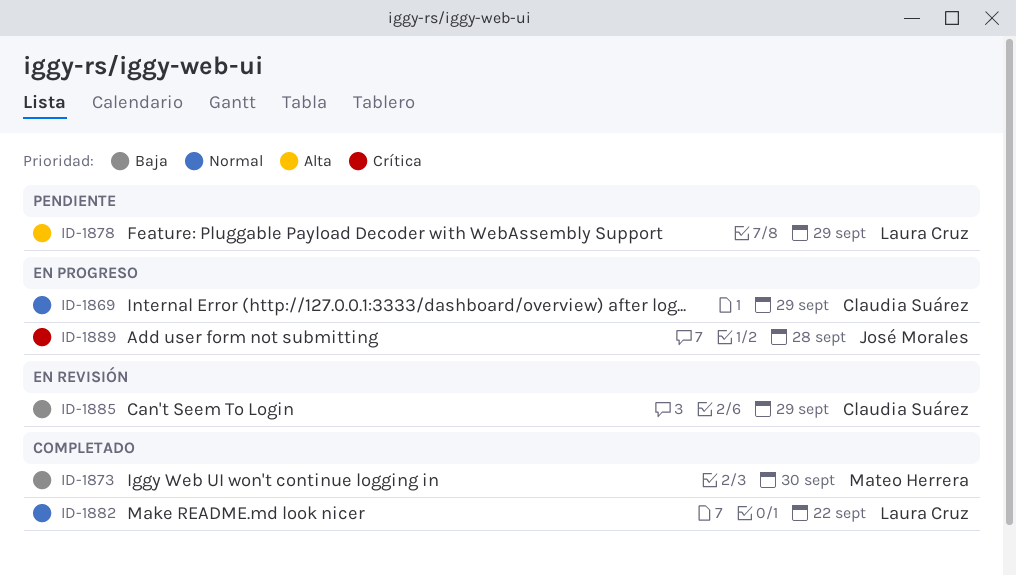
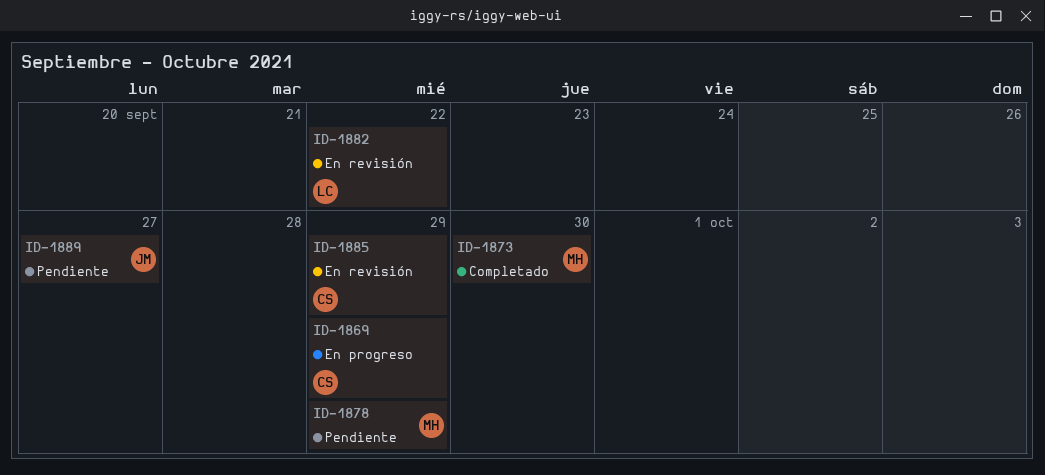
ID-1878, owner: Laura Cruz -> Mateo Herrera
ID-1882, status: Completado -> En revisión
ID-1889, status: En progreso -> Pendiente
ID-1889, due: Sep 28 -> Sep 27

